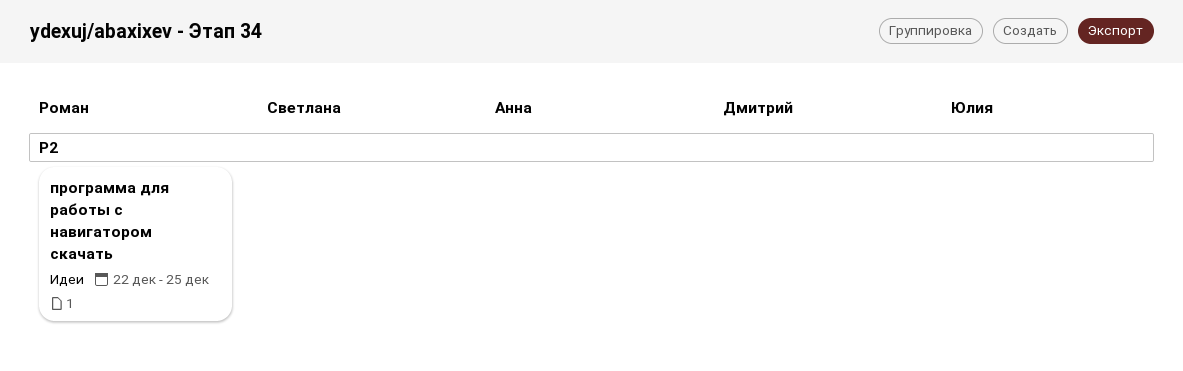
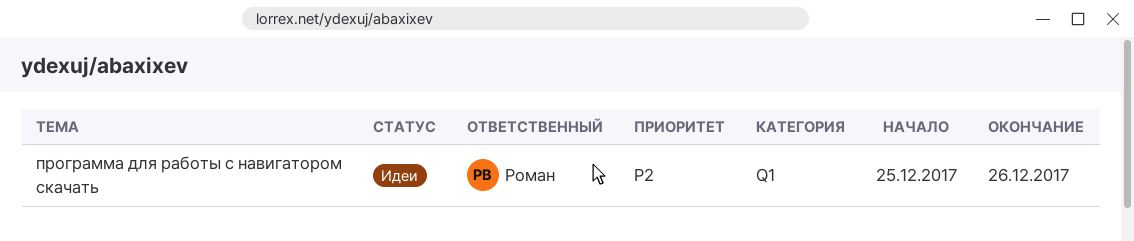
программа для работы с навигатором скачать, start: Dec 22 -> Dec 25
программа для работы с навигатором скачать, due: Dec 25 -> Dec 26

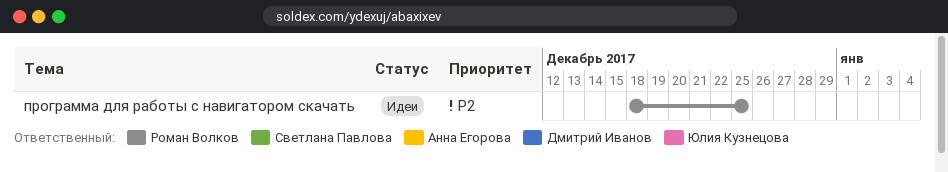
программа для работы с навигатором скачать, start: Dec 25 -> Dec 18
программа для работы с навигатором скачать, due: Dec 26 -> Dec 25

